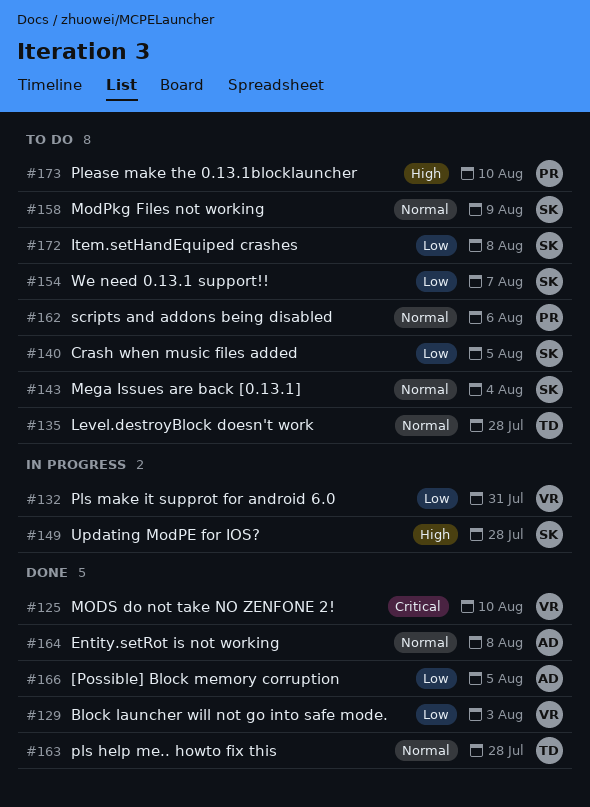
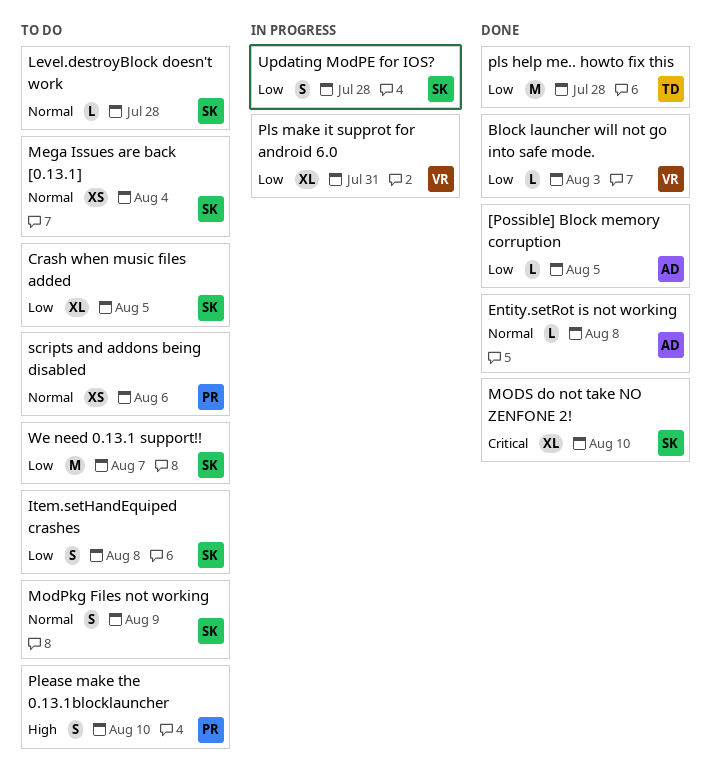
Level.destroyBlock doesn't work, owner: TD -> SK
MODS do not take NO ZENFONE 2!, owner: VR -> SK
pls help me.. howto fix this, priority: Normal -> Low
Updating ModPE for IOS?, priority: High -> Low

